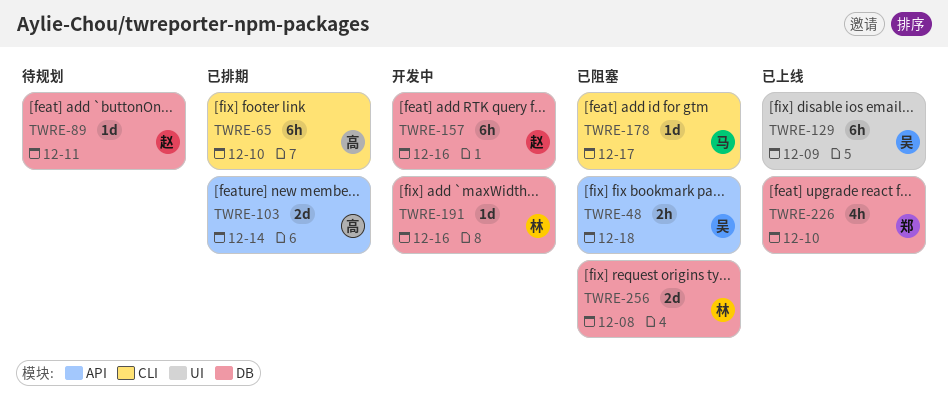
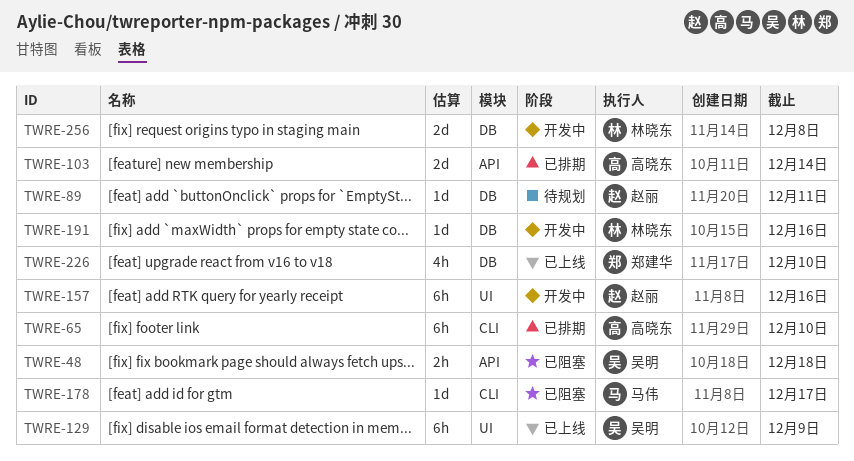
TWRE-157, label: DB -> UI
TWRE-256, status: 已阻塞 -> 开发中

